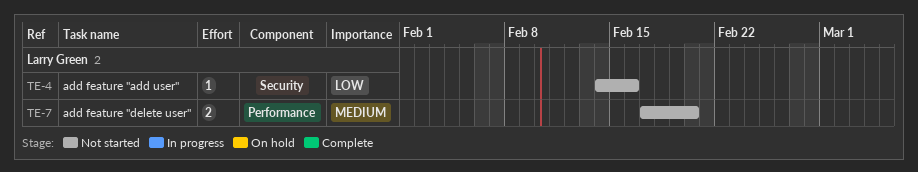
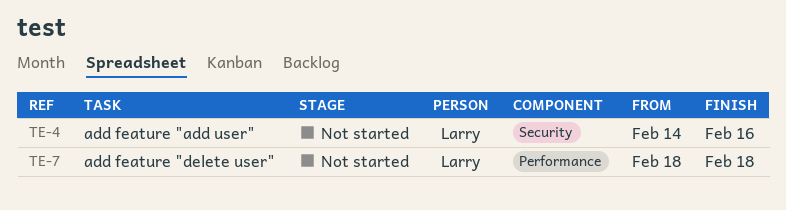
TE-7, start: Feb 17 -> Feb 18
TE-7, due: Feb 20 -> Feb 18

